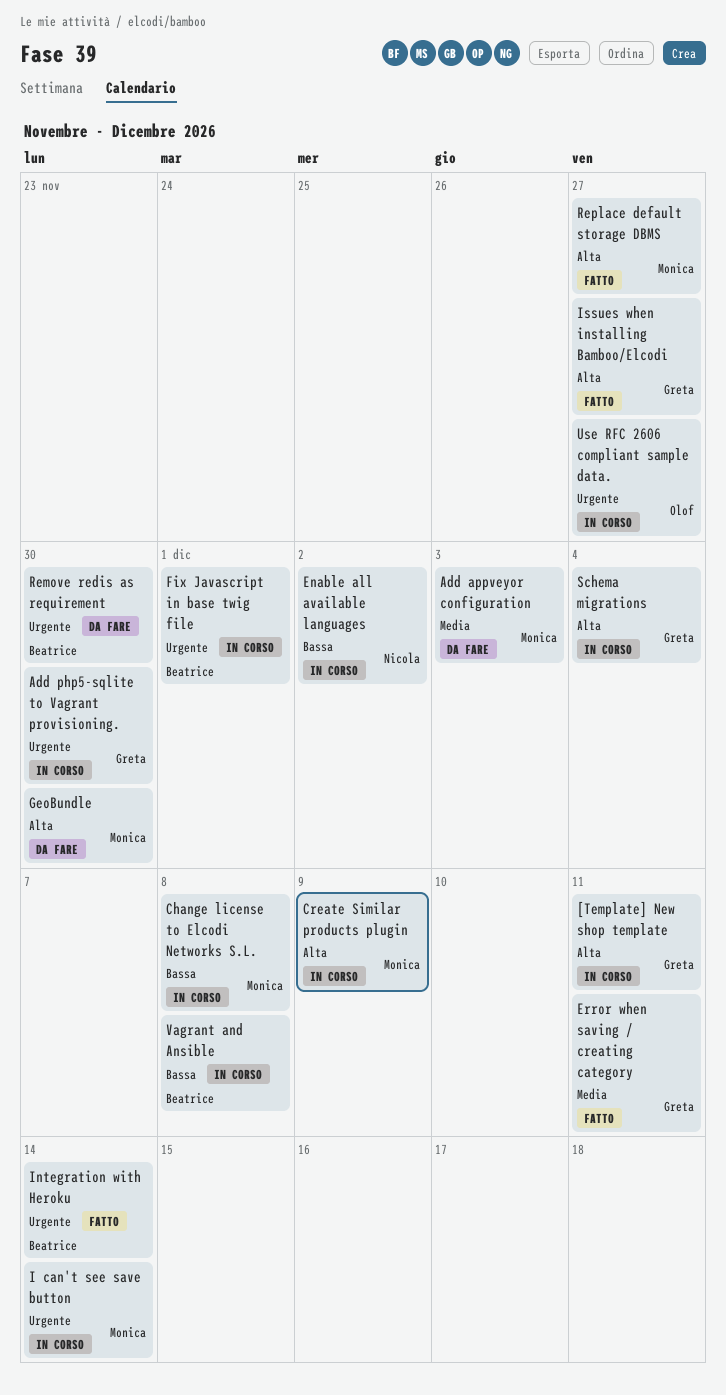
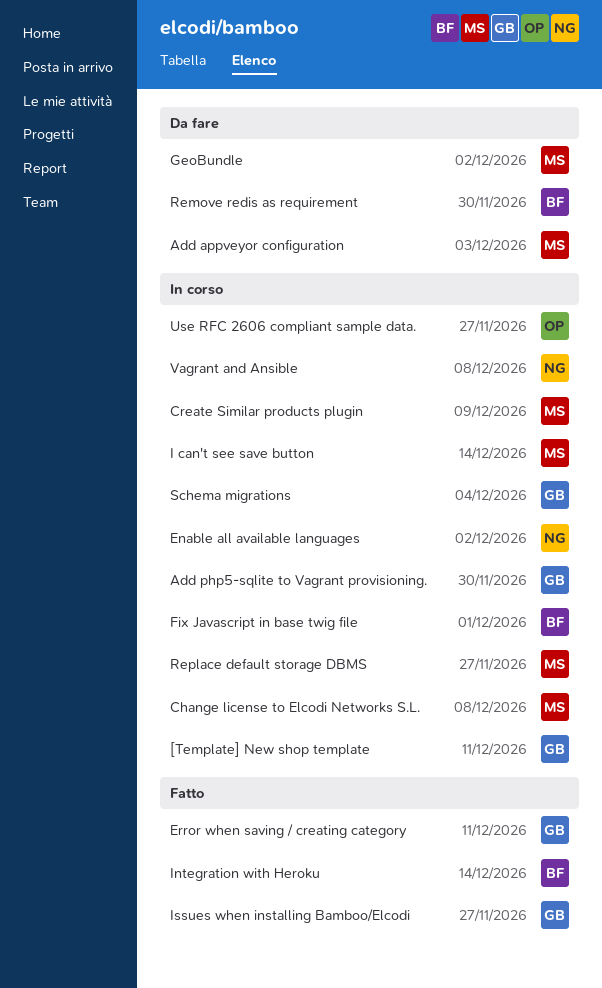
GeoBundle, due: Nov 30 -> Dec 2
Replace default storage DBMS, status: Fatto -> In corso
Vagrant and Ansible, owner: Beatrice -> Nicola

